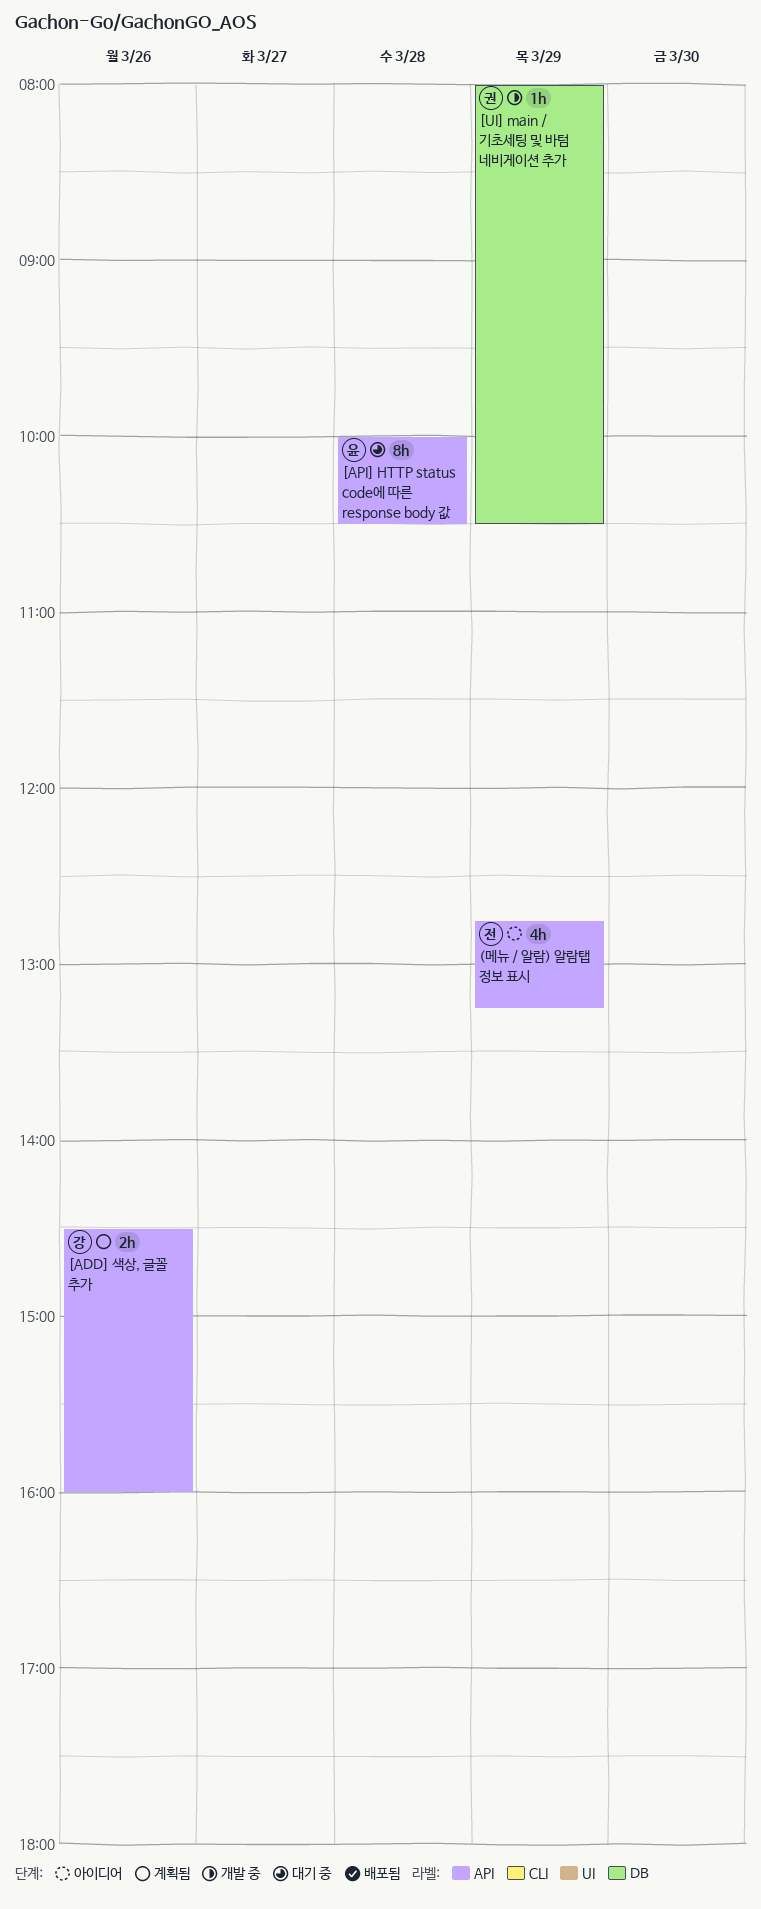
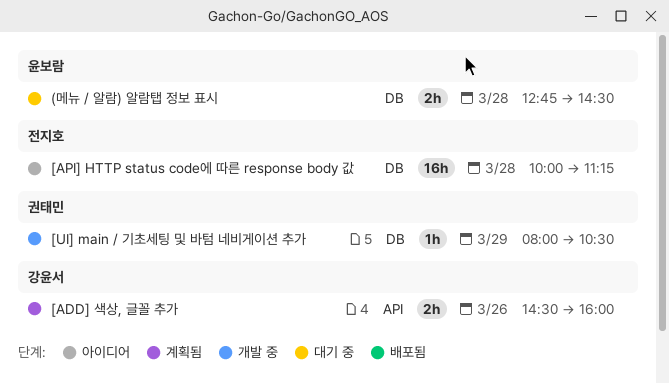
(메뉴 / 알람) 알람탭 정보 표시, status: 아이디어 -> 대기 중
(메뉴 / 알람) 알람탭 정보 표시, owner: 전지호 -> 윤보람
(메뉴 / 알람) 알람탭 정보 표시, label: API -> DB
(메뉴 / 알람) 알람탭 정보 표시, estimate: 4h -> 2h
(메뉴 / 알람) 알람탭 정보 표시, day: Mar 29 -> Mar 28
(메뉴 / 알람) 알람탭 정보 표시, ends: 13:15 -> 14:30
[API] HTTP status code에 따른 response body 값, status: 대기 중 -> 아이디어
[API] HTTP status code에 따른 response body 값, owner: 윤보람 -> 전지호
[API] HTTP status code에 따른 response body 값, label: API -> DB
[API] HTTP status code에 따른 response body 값, estimate: 8h -> 16h
[API] HTTP status code에 따른 response body 값, ends: 10:30 -> 11:15

